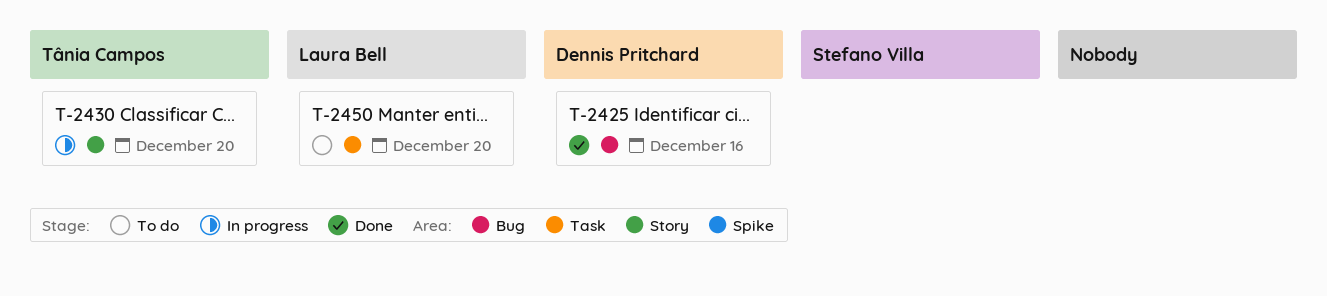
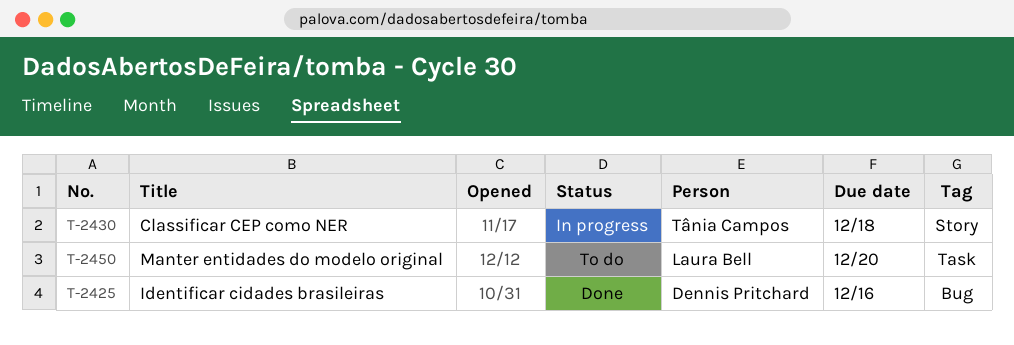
T-2430, due: Dec 20 -> Dec 18

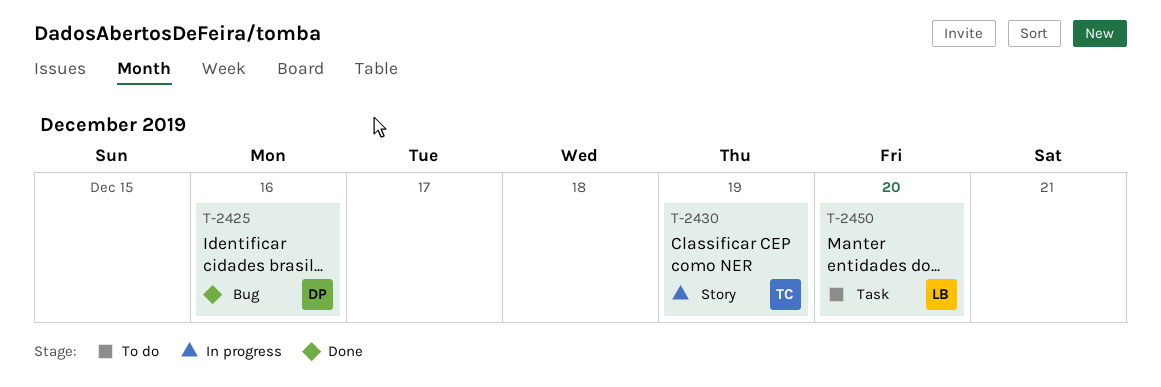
T-2430, due: Dec 18 -> Dec 19

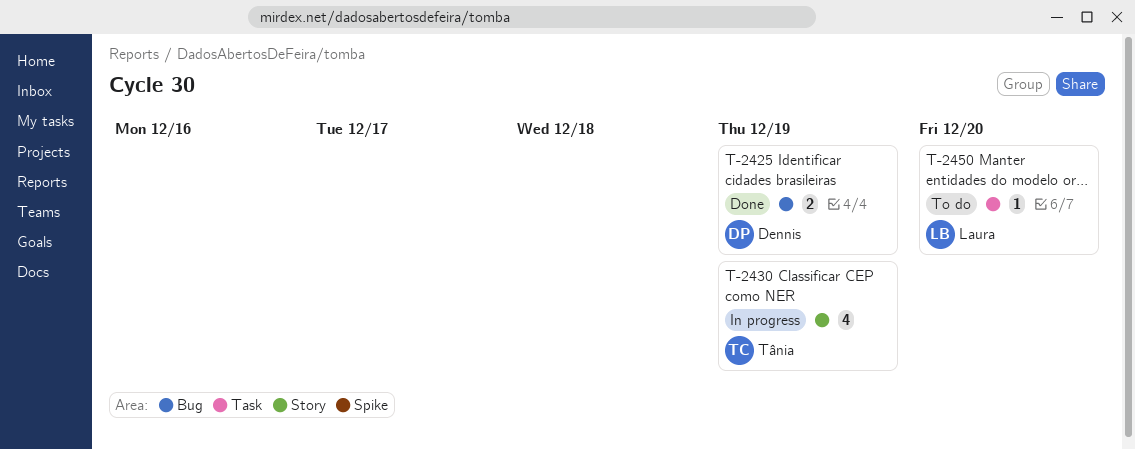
T-2425, due: Dec 16 -> Dec 19

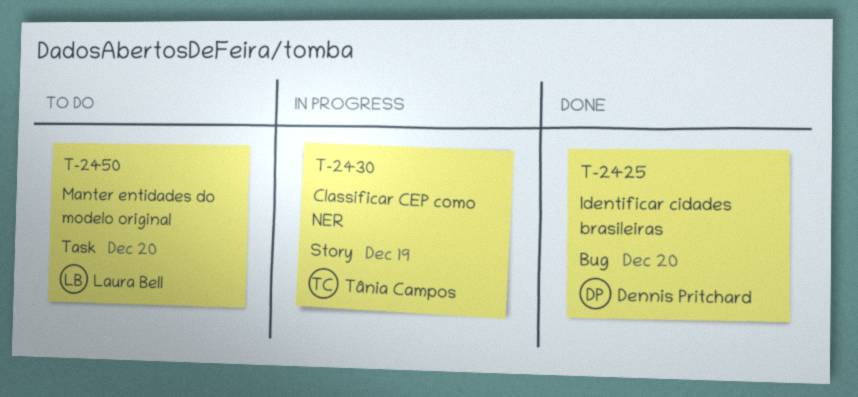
T-2425, due: Dec 19 -> Dec 20

